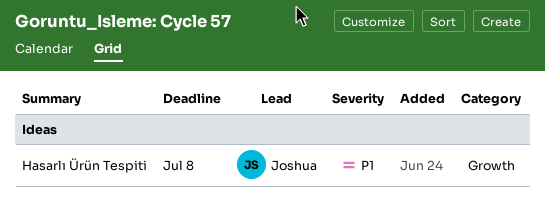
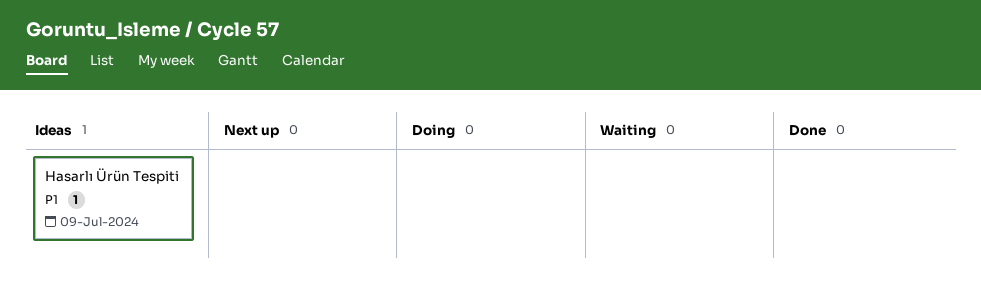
Hasarlı Ürün Tespiti, due: Jul 8 -> Jul 9

